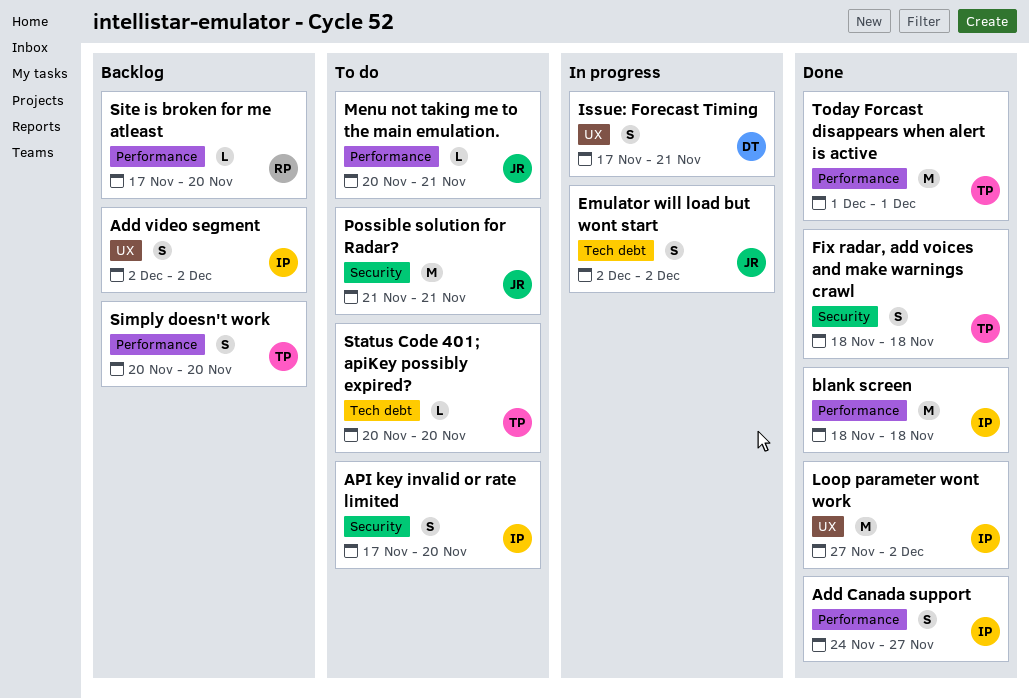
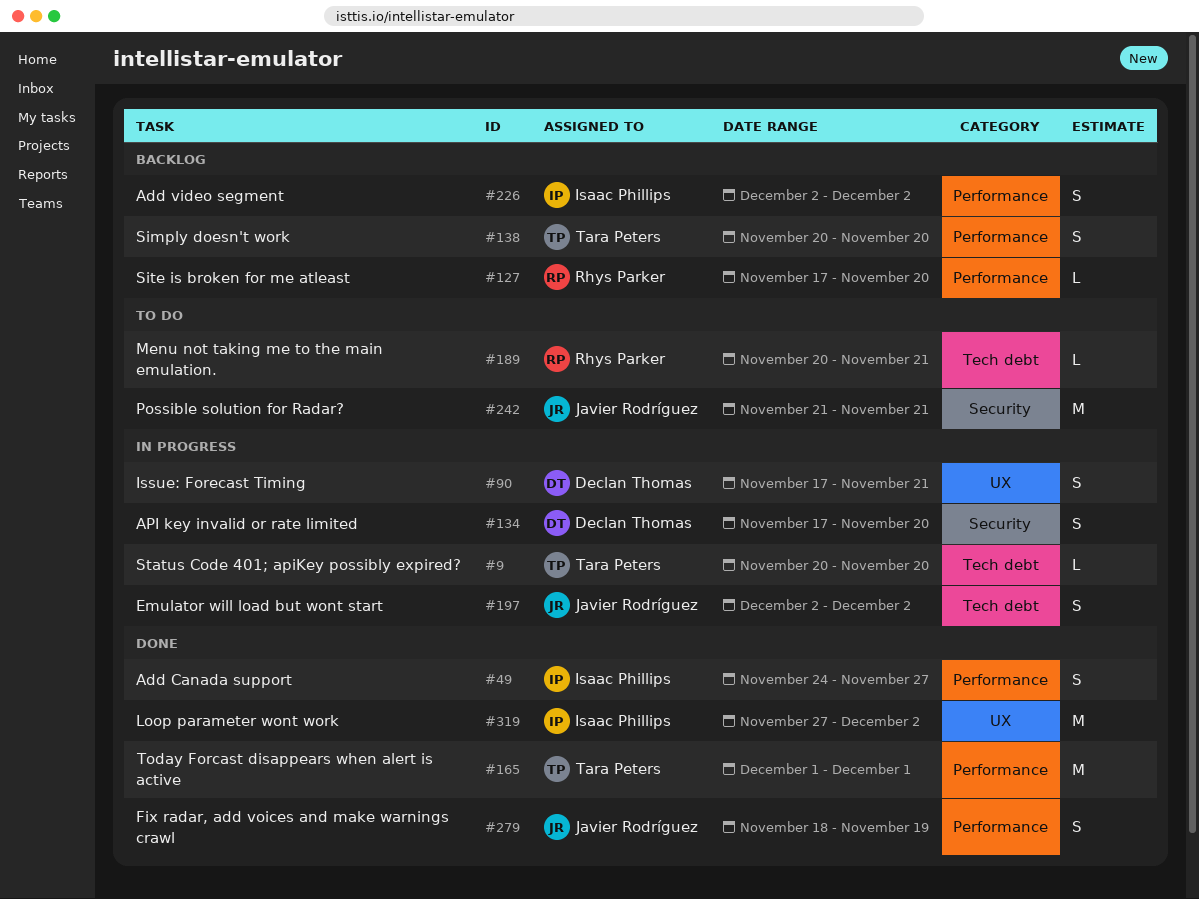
Add video segment, label: UX -> Performance
API key invalid or rate limited, status: To do -> In progress
API key invalid or rate limited, owner: Isaac Phillips -> Declan Thomas
blank screen: present -> none
Fix radar, add voices and make warnings crawl, owner: Tara Peters -> Javier Rodríguez
Fix radar, add voices and make warnings crawl, label: Security -> Performance
Fix radar, add voices and make warnings crawl, due: Nov 18 -> Nov 19
Menu not taking me to the main emulation., owner: Javier Rodríguez -> Rhys Parker
Menu not taking me to the main emulation., label: Performance -> Tech debt
Status Code 401; apiKey possibly expired?, status: To do -> In progress

